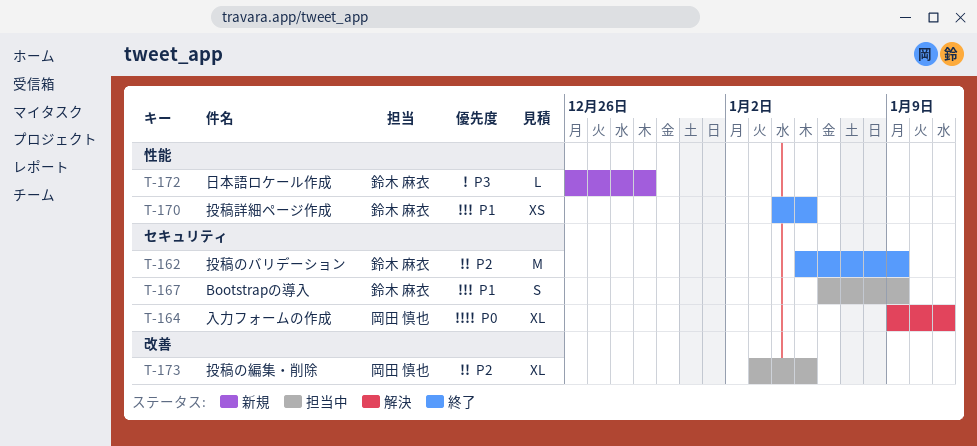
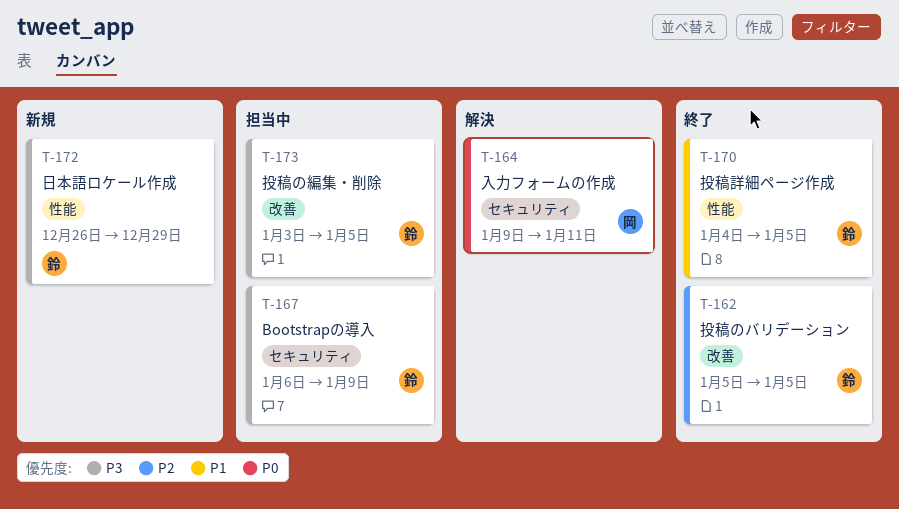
T-162, label: セキュリティ -> 改善
T-162, due: Jan 9 -> Jan 5
T-167, priority: P1 -> P3
T-173, owner: 岡田 慎也 -> 鈴木 麻衣
T-173, priority: P2 -> P3

